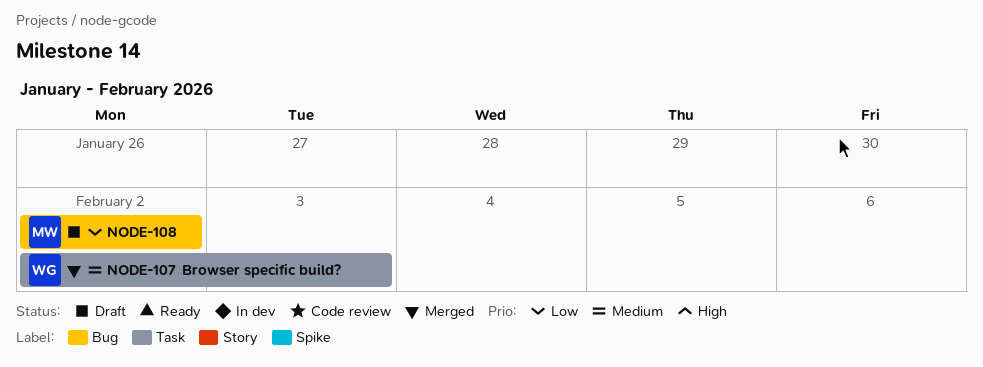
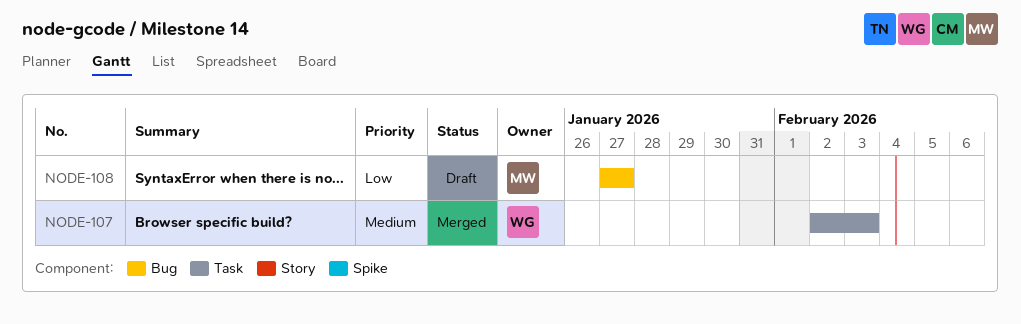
NODE-108, start: Feb 2 -> Jan 27
NODE-108, due: Feb 2 -> Jan 27

